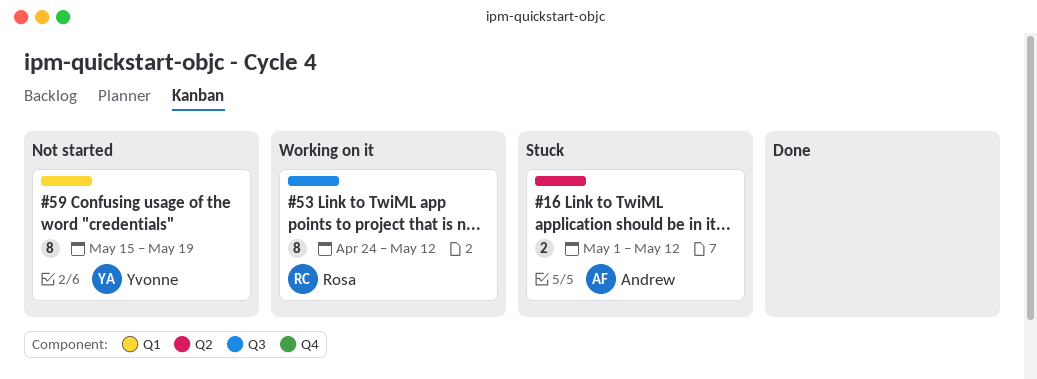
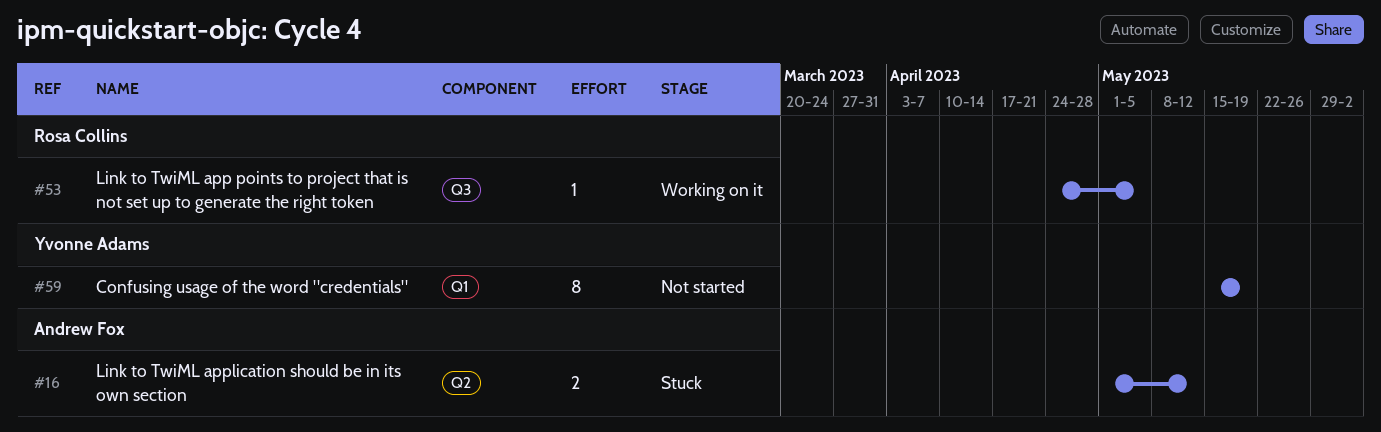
#53, estimate: 8 -> 1
#53, due: May 12 -> May 5

